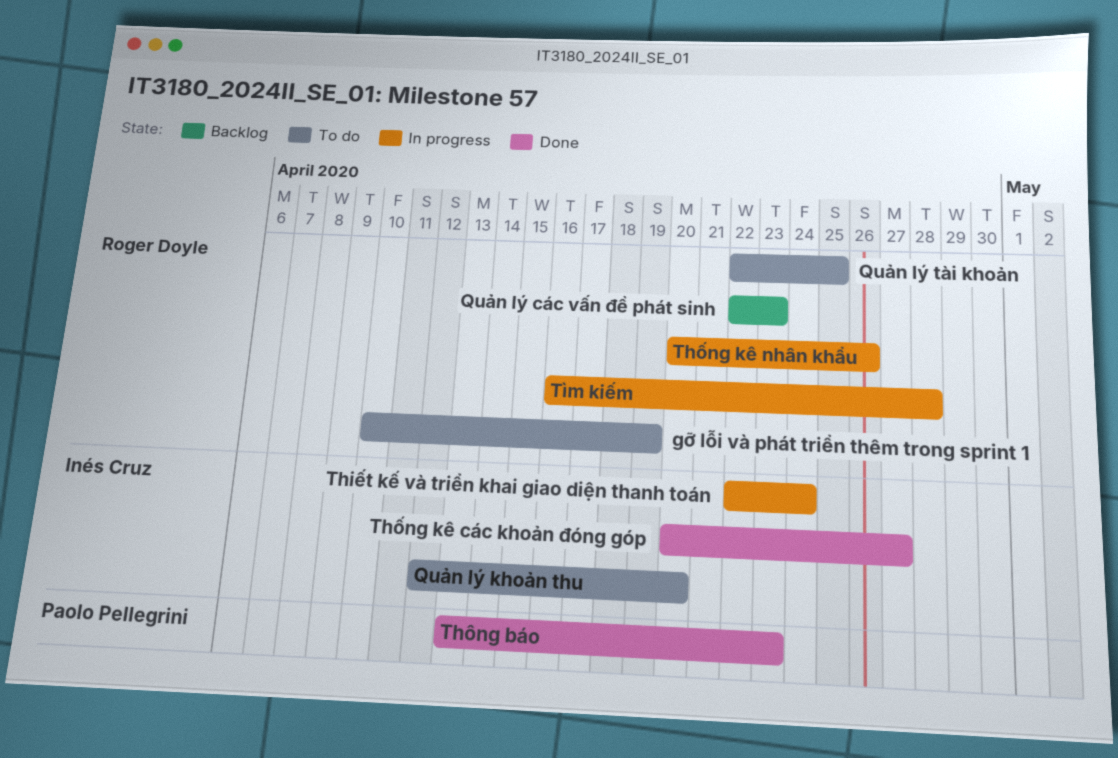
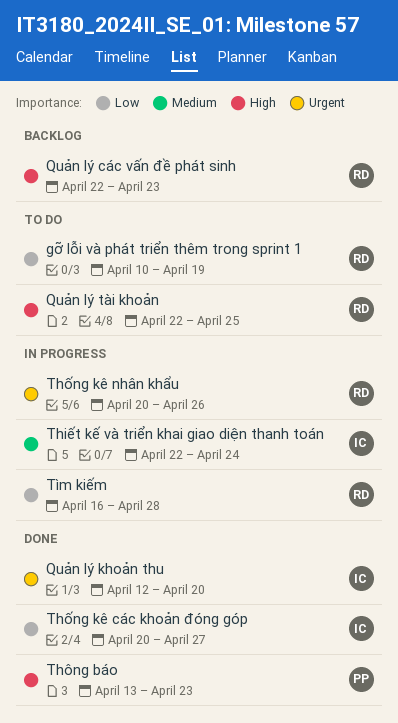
Quản lý khoản thu, status: To do -> Done

